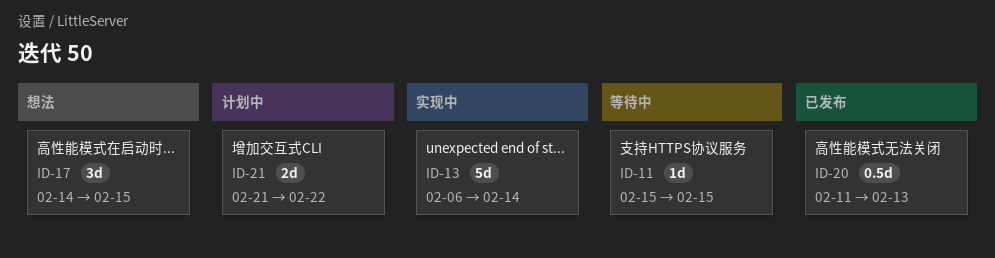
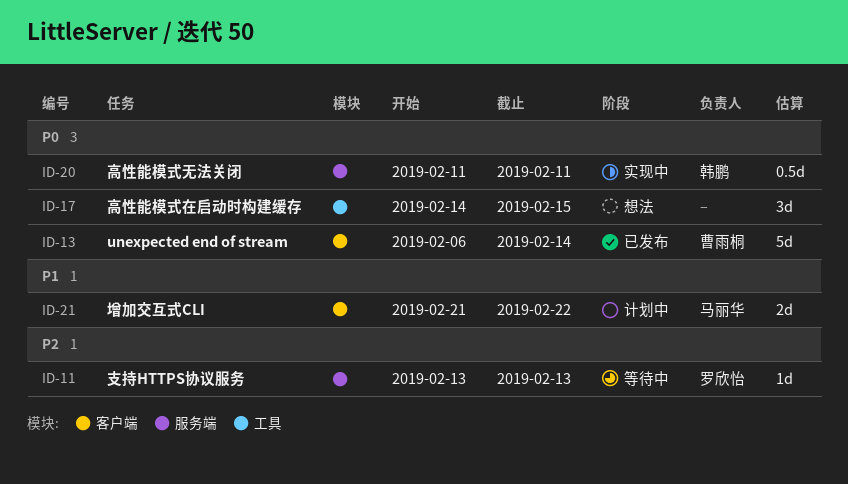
ID-11, start: Feb 15 -> Feb 13
ID-11, due: Feb 15 -> Feb 13
ID-13, status: 实现中 -> 已发布
ID-20, status: 已发布 -> 实现中
ID-20, due: Feb 13 -> Feb 11

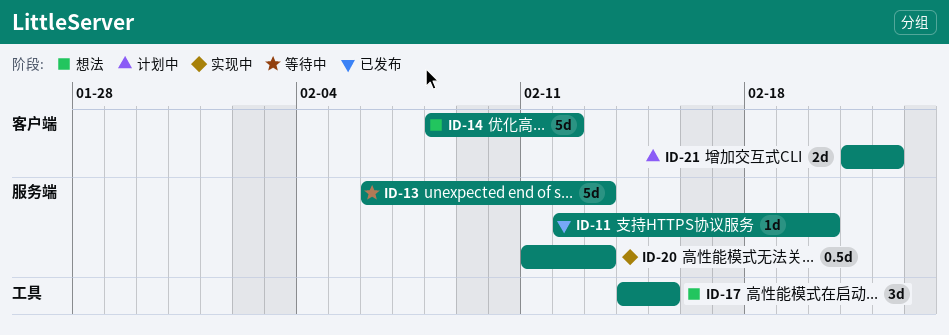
ID-11, status: 等待中 -> 已发布
ID-11, start: Feb 13 -> Feb 12
ID-11, due: Feb 13 -> Feb 20
ID-13, status: 已发布 -> 等待中
ID-13, label: 客户端 -> 服务端
ID-13, due: Feb 14 -> Feb 13
ID-14: none -> present
ID-20, due: Feb 11 -> Feb 13

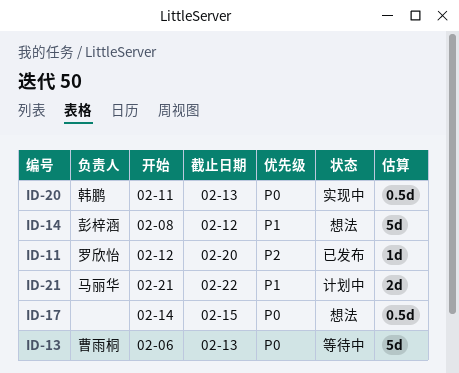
ID-17, estimate: 3d -> 0.5d

